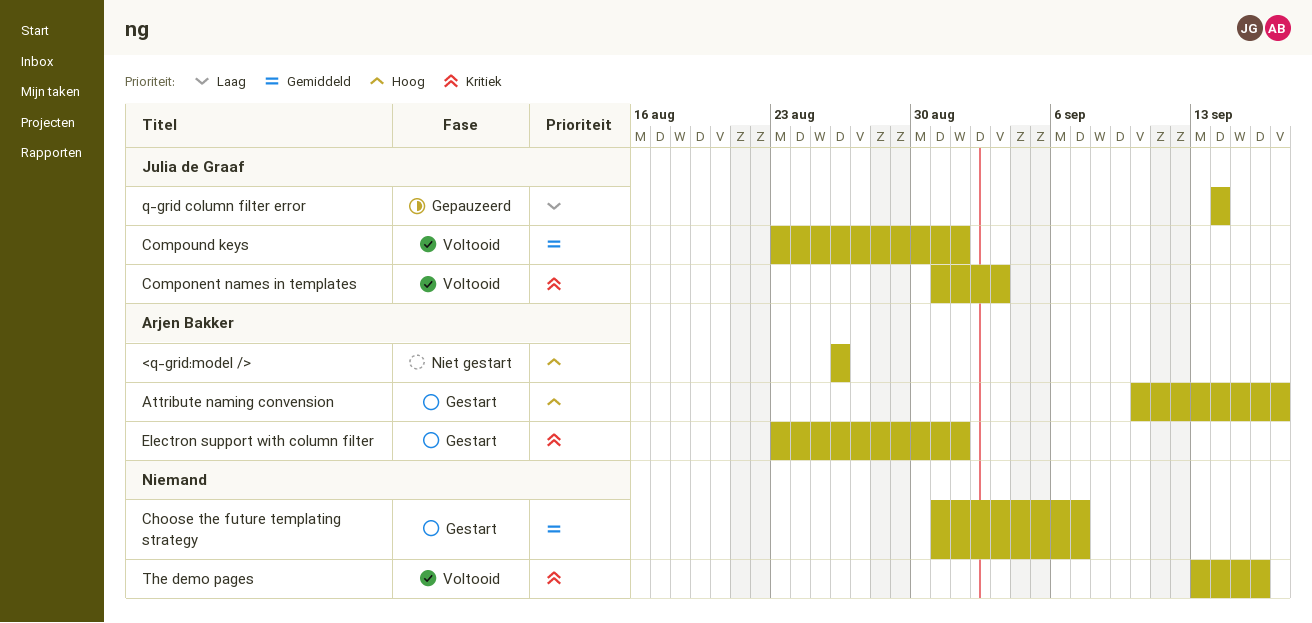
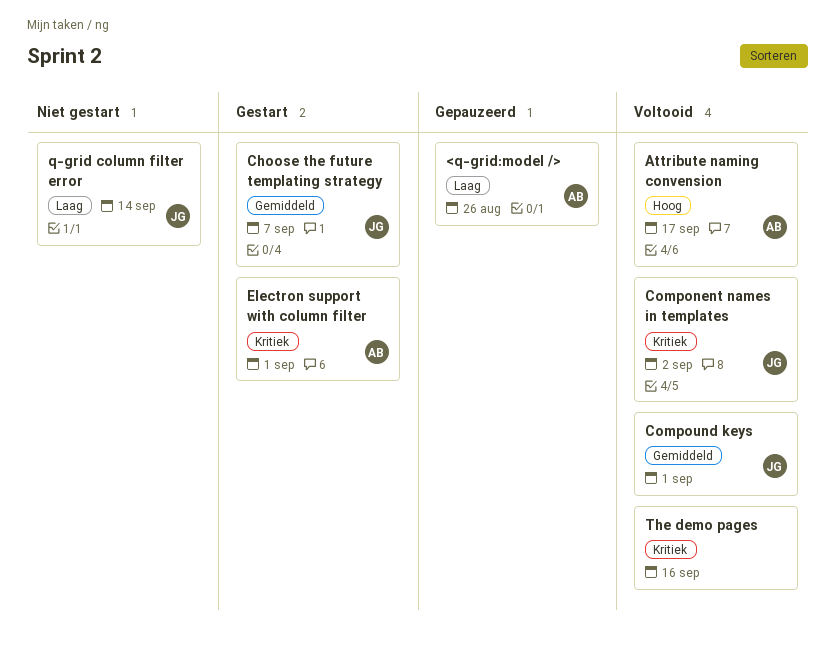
<q-grid:model />, status: Niet gestart -> Gepauzeerd
<q-grid:model />, priority: Hoog -> Laag
Attribute naming convension, status: Gestart -> Voltooid
Choose the future templating strategy, owner: none -> Julia de Graaf
Component names in templates, due: Sep 3 -> Sep 2
q-grid column filter error, status: Gepauzeerd -> Niet gestart

